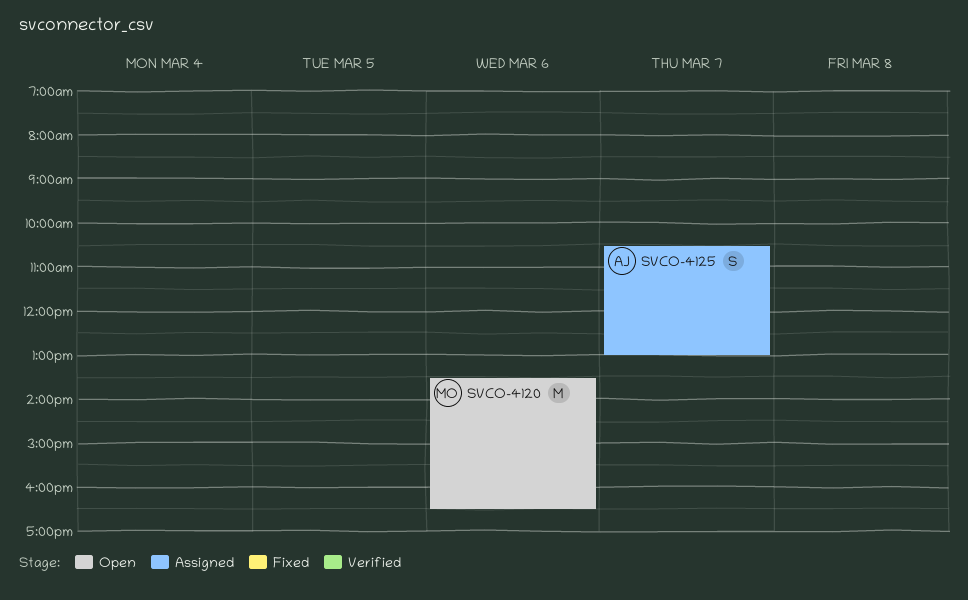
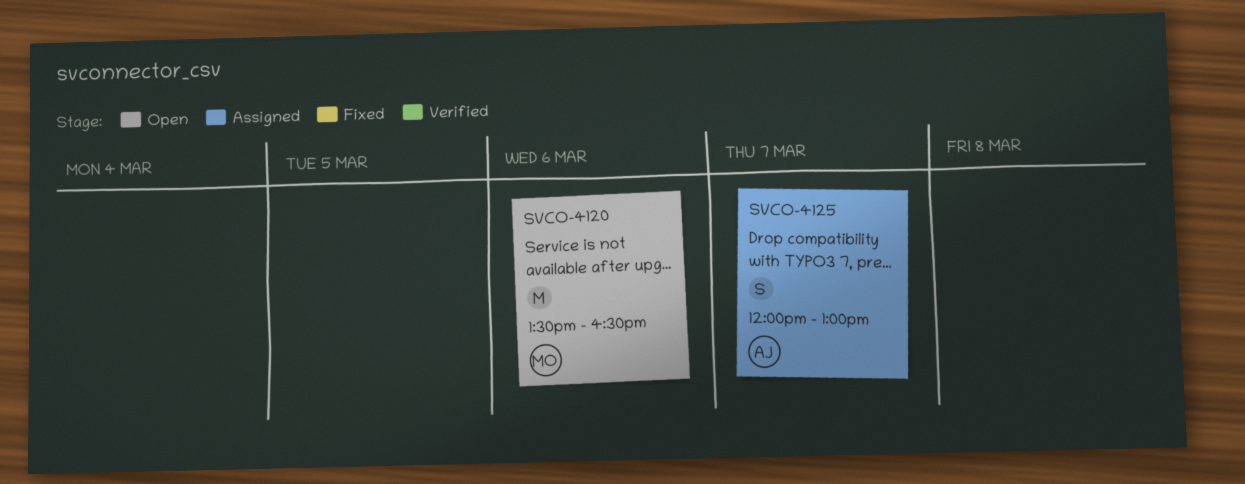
SVCO-4125, begins: 10:30 -> 12:00

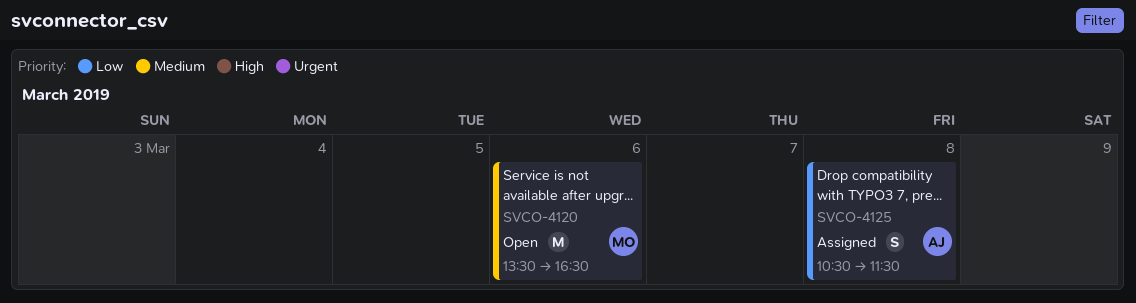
SVCO-4125, day: Mar 7 -> Mar 8
SVCO-4125, begins: 12:00 -> 10:30
SVCO-4125, ends: 13:00 -> 11:30

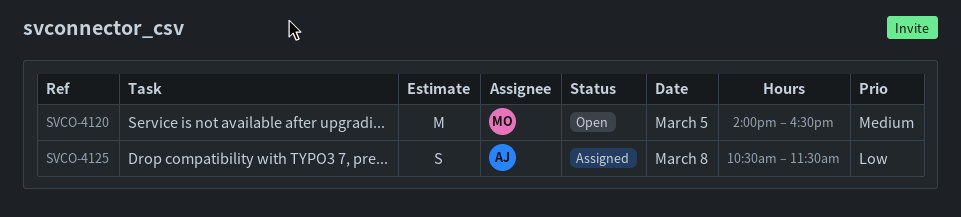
SVCO-4120, day: Mar 6 -> Mar 5
SVCO-4120, begins: 13:30 -> 14:00

